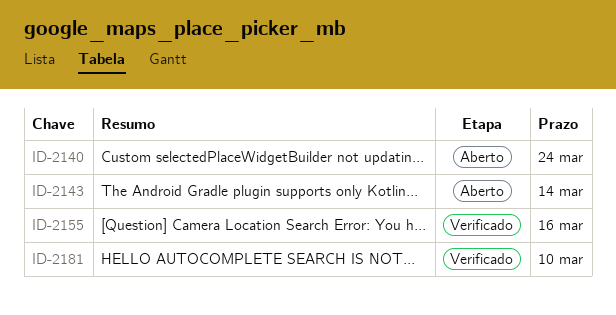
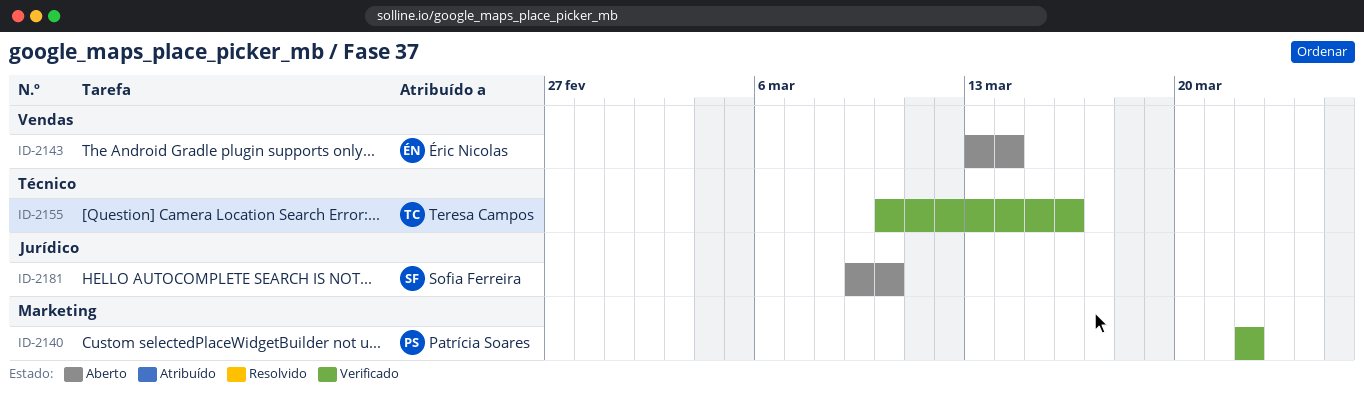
ID-2140, status: Aberto -> Verificado
ID-2140, due: Mar 24 -> Mar 22
ID-2181, status: Verificado -> Aberto

